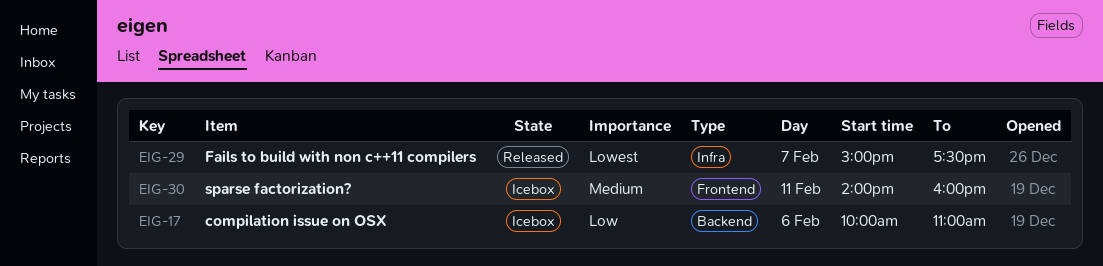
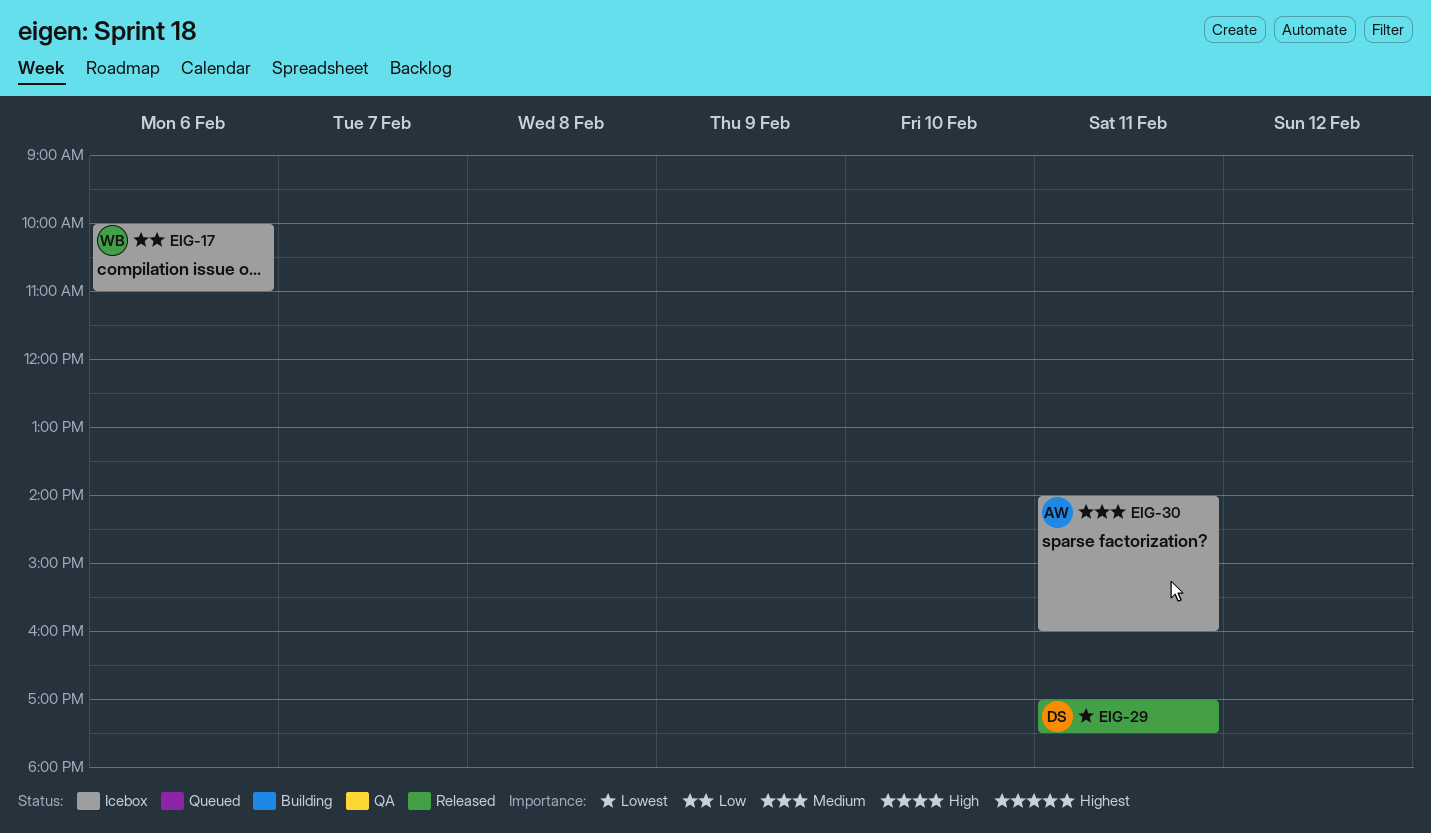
EIG-29, day: Feb 7 -> Feb 11
EIG-29, begins: 15:00 -> 17:00

